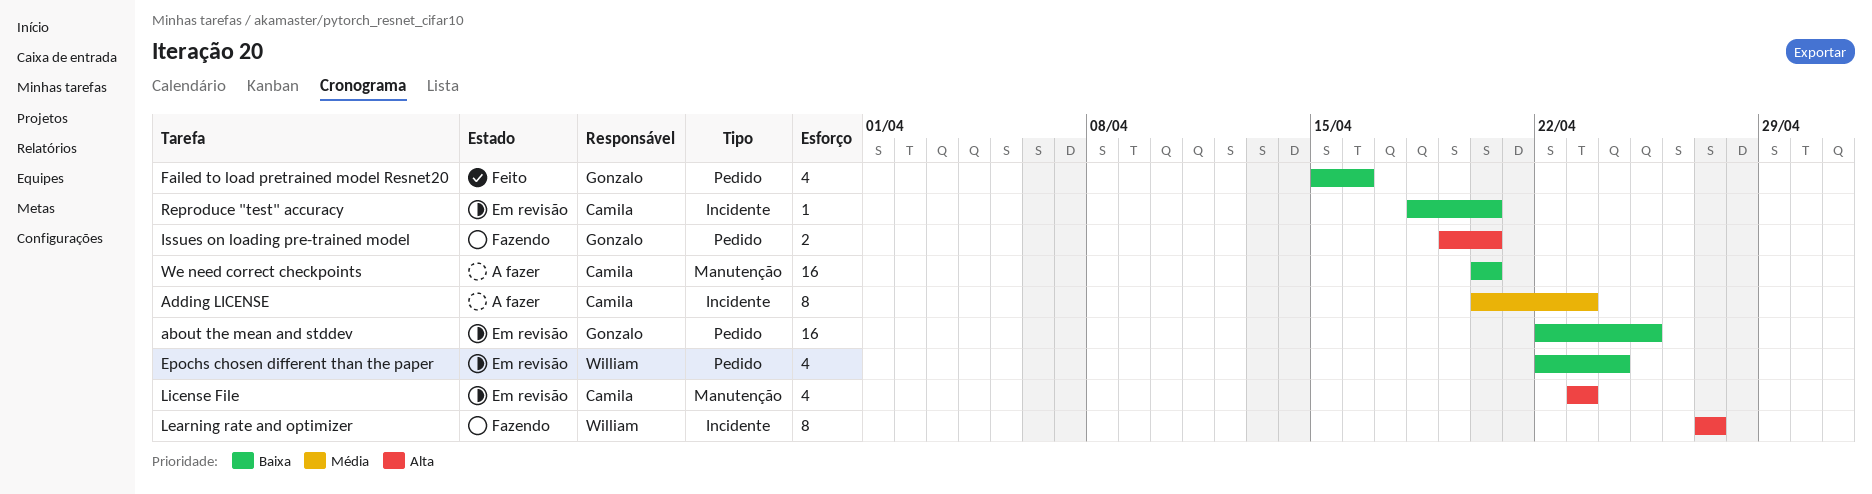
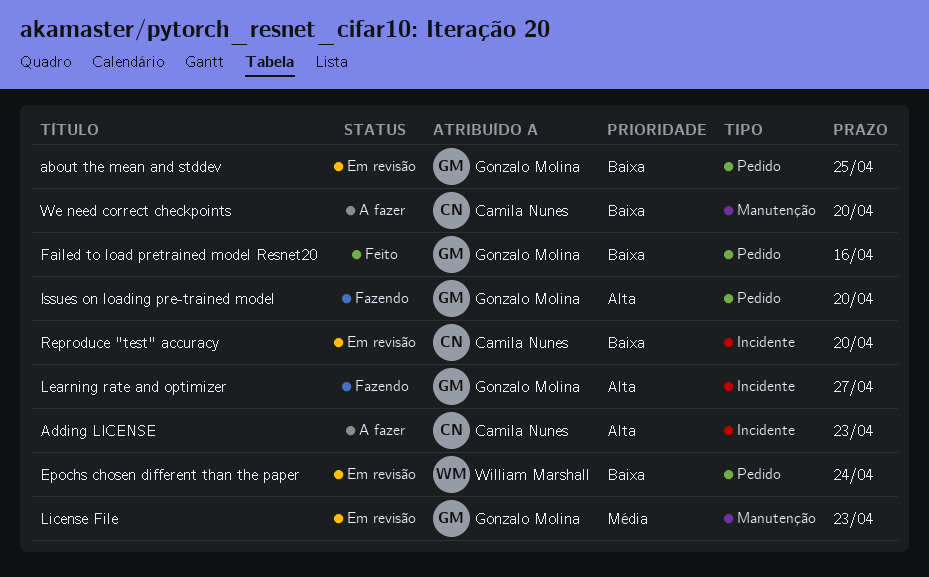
Adding LICENSE, priority: Média -> Alta
Learning rate and optimizer, owner: William Marshall -> Gonzalo Molina
License File, owner: Camila Nunes -> Gonzalo Molina
License File, priority: Alta -> Média

